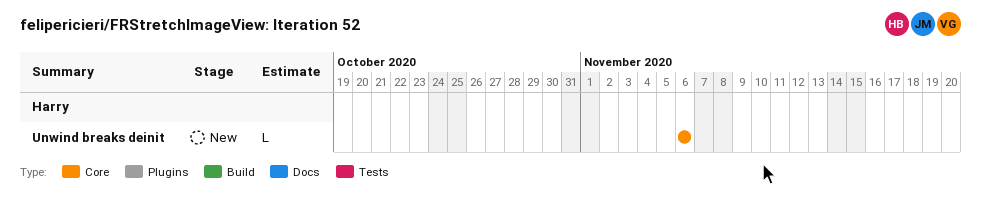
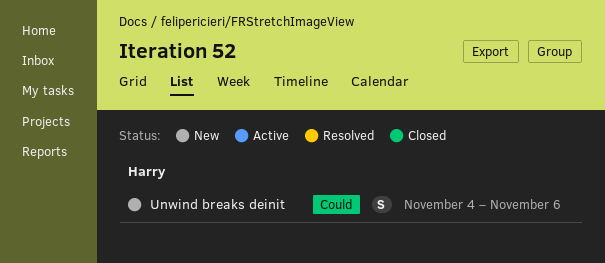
Unwind breaks deinit, estimate: L -> S
Unwind breaks deinit, start: Nov 6 -> Nov 4

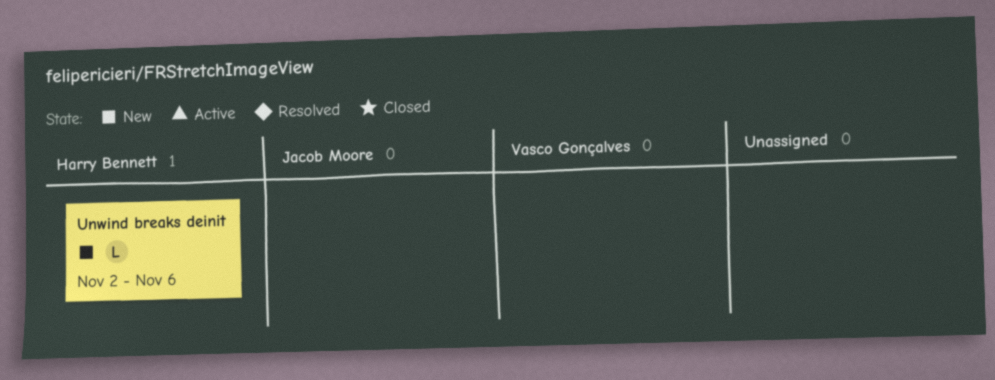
Unwind breaks deinit, estimate: S -> L
Unwind breaks deinit, start: Nov 4 -> Nov 2

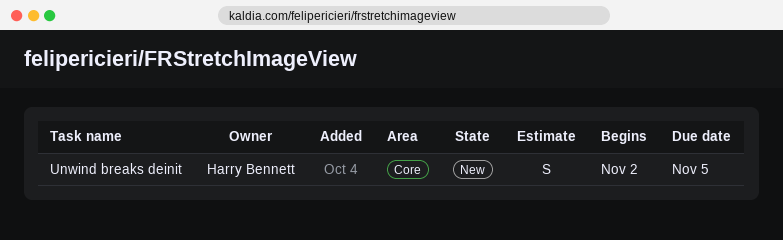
Unwind breaks deinit, estimate: L -> S
Unwind breaks deinit, due: Nov 6 -> Nov 5

